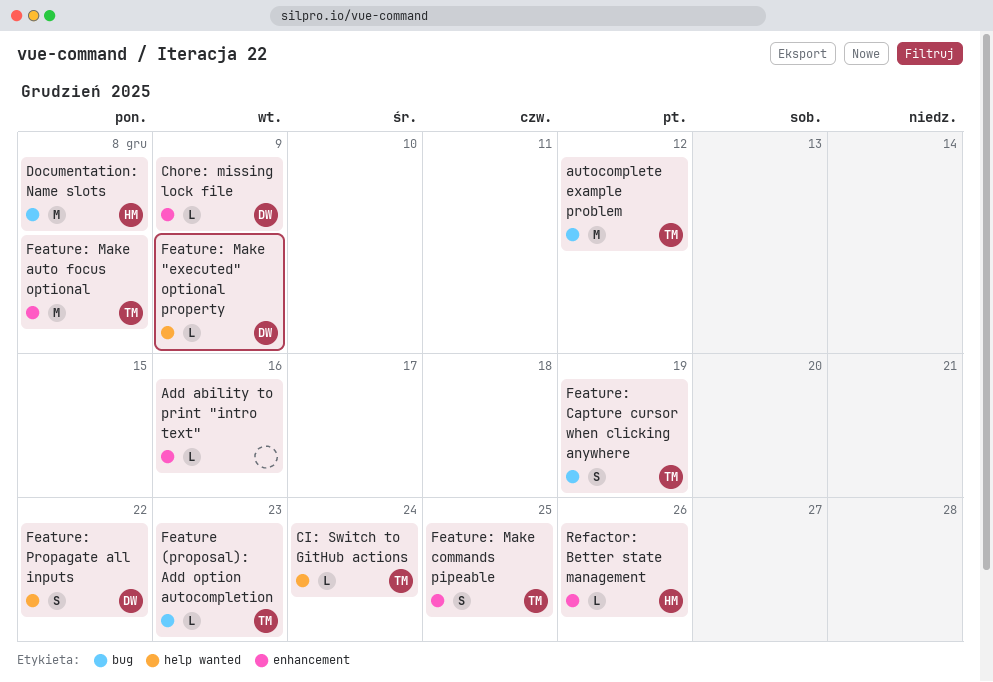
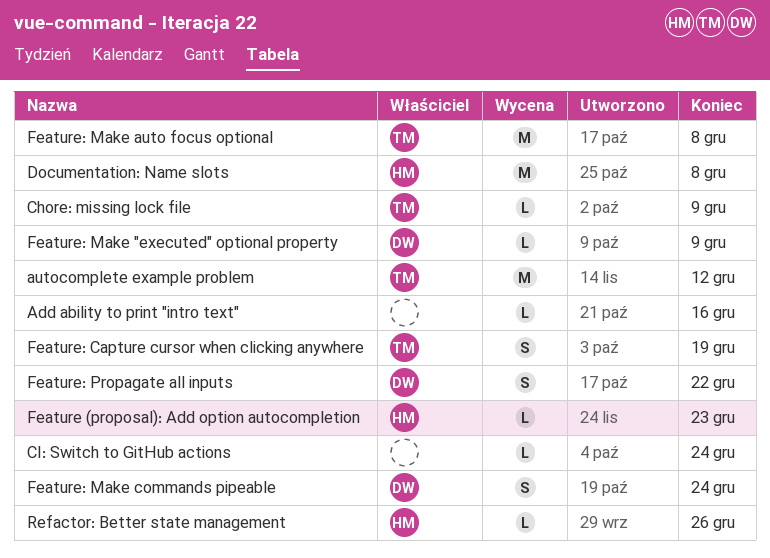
Chore: missing lock file, owner: DW -> TM
CI: Switch to GitHub actions, owner: TM -> none
Feature (proposal): Add option autocompletion, owner: TM -> HM
Feature: Make commands pipeable, owner: TM -> DW
Feature: Make commands pipeable, due: Dec 25 -> Dec 24

